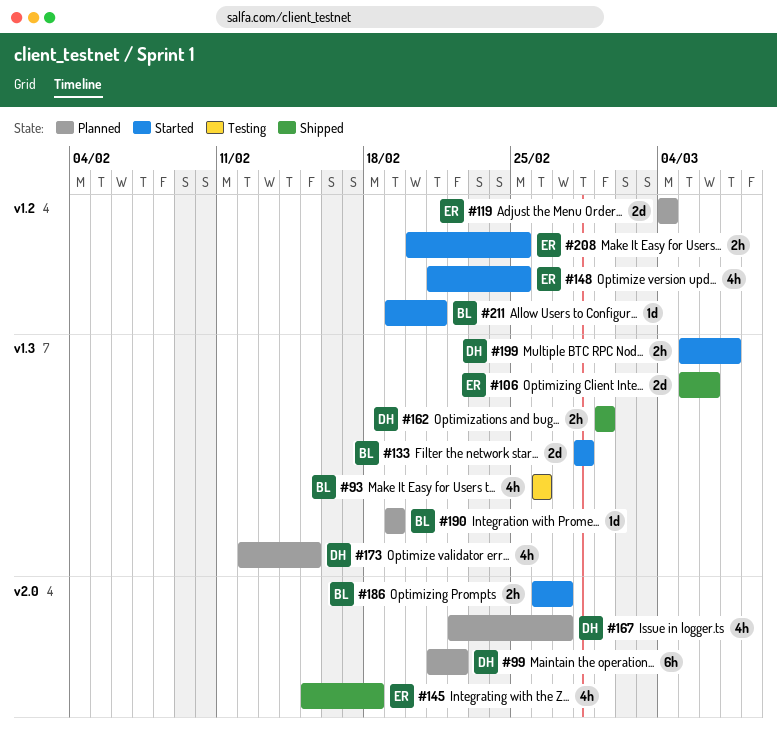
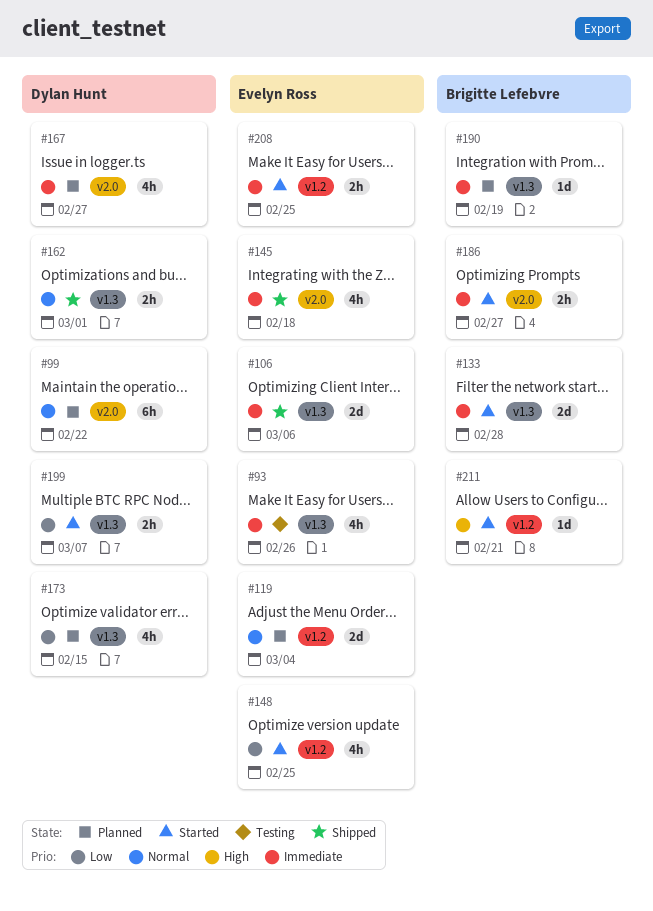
#93, owner: Brigitte Lefebvre -> Evelyn Ross

